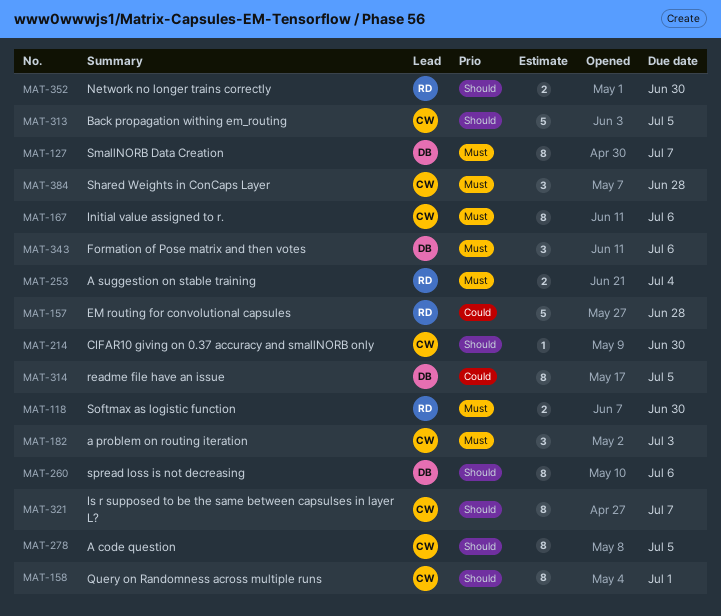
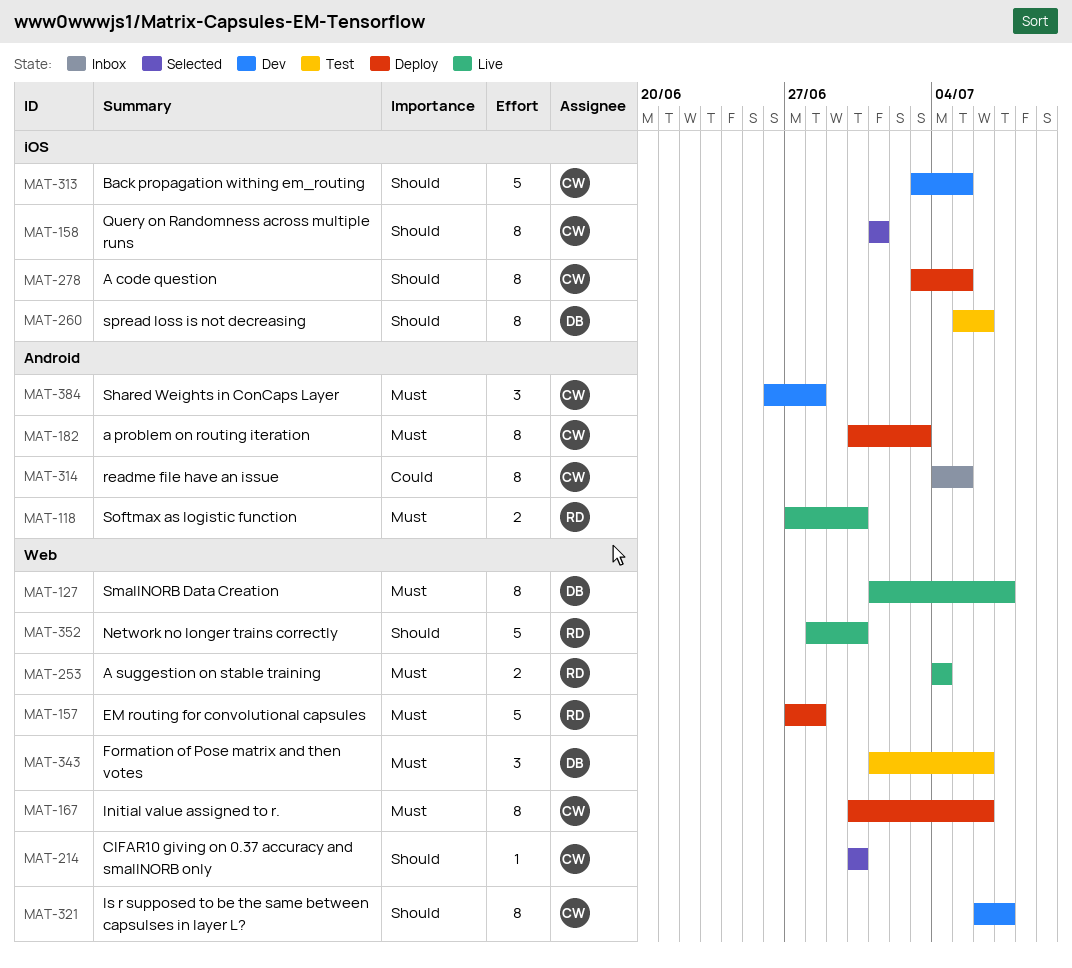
MAT-157, priority: Could -> Must
MAT-182, estimate: 3 -> 8
MAT-314, owner: DB -> CW
MAT-352, estimate: 2 -> 5

